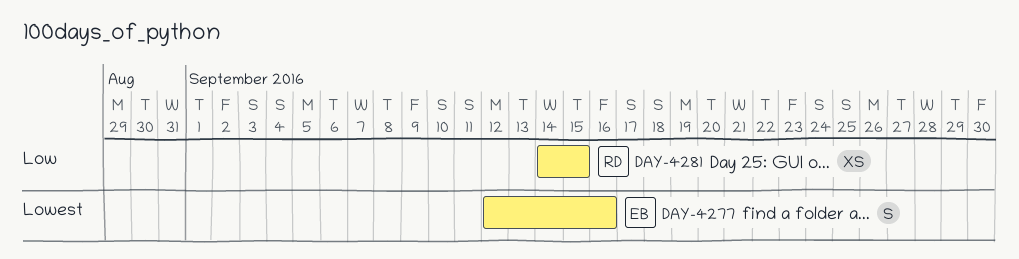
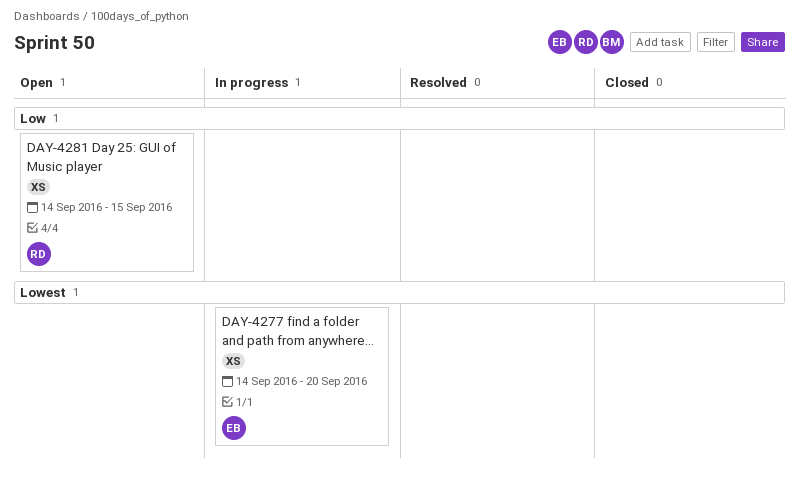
DAY-4277, estimate: S -> XS
DAY-4277, start: Sep 12 -> Sep 14
DAY-4277, due: Sep 16 -> Sep 20

